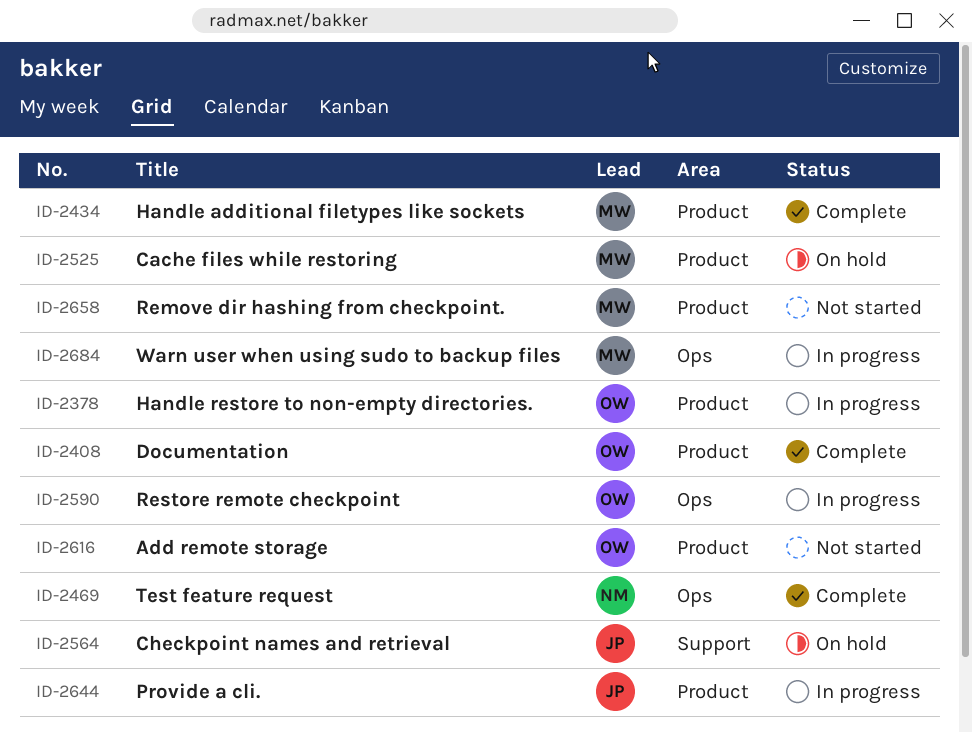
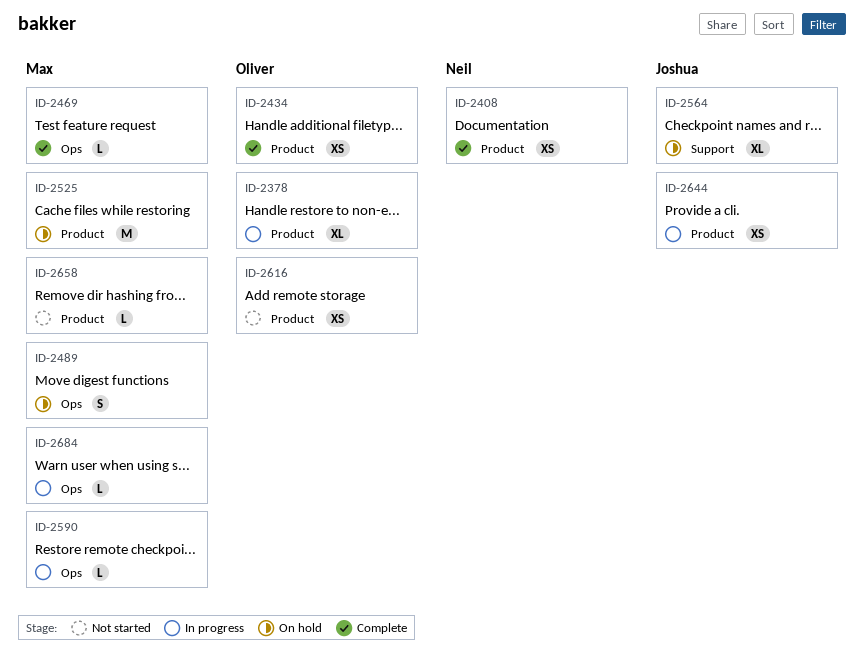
ID-2408, owner: Oliver -> Neil
ID-2434, owner: Max -> Oliver
ID-2469, owner: Neil -> Max
ID-2489: none -> present
ID-2590, owner: Oliver -> Max

